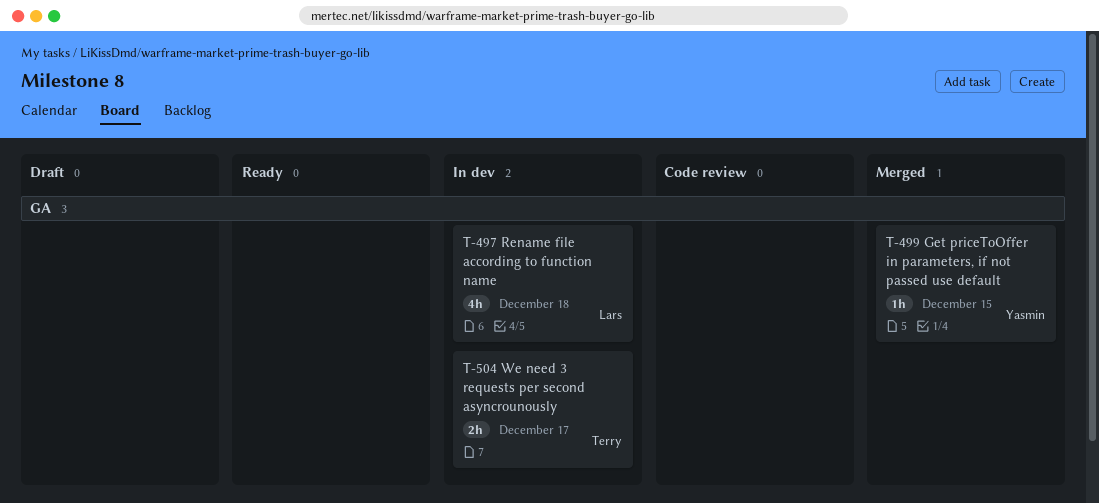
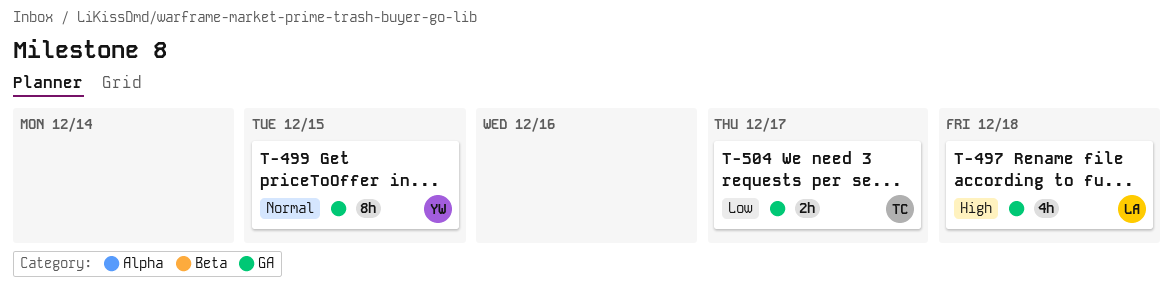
T-499, estimate: 1h -> 8h

